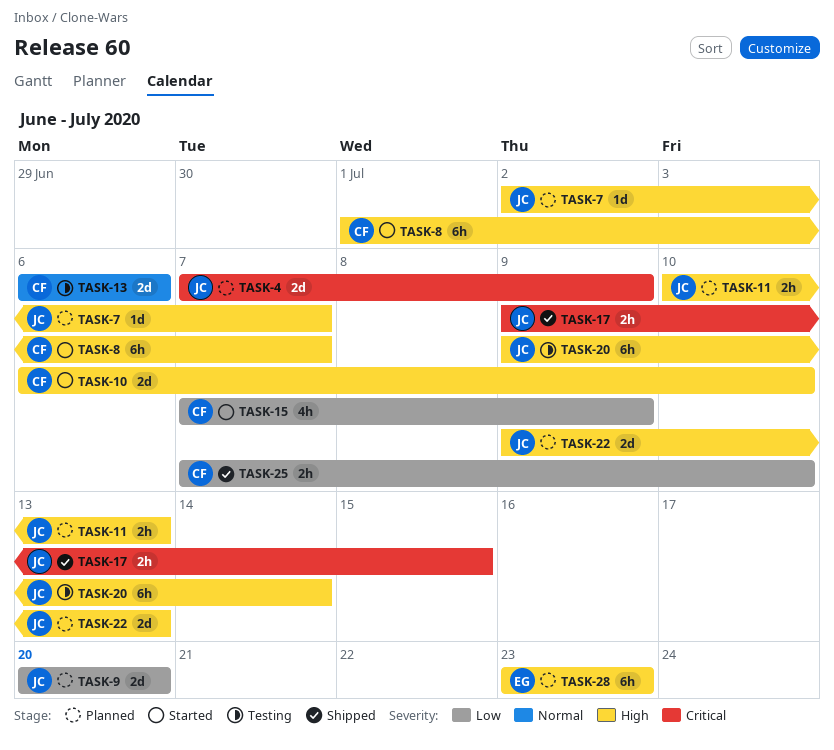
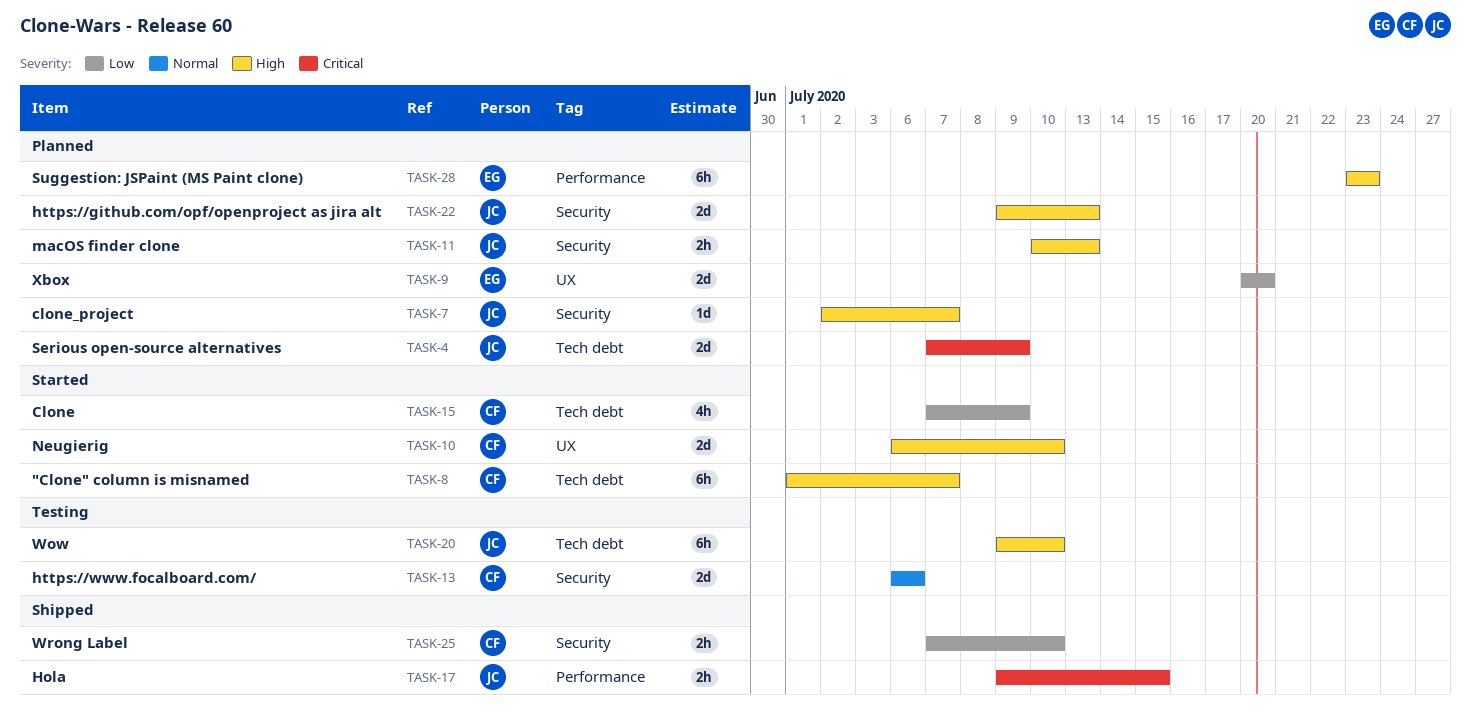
TASK-9, owner: JC -> EG
TASK-20, due: Jul 14 -> Jul 10

